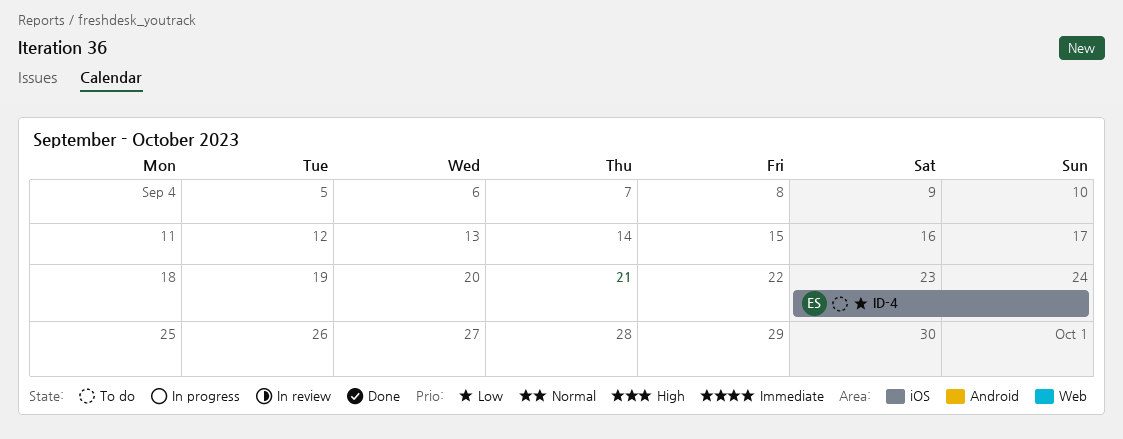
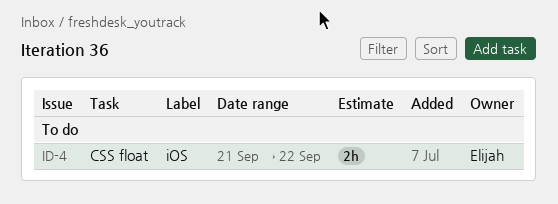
ID-4, start: Sep 23 -> Sep 21
ID-4, due: Sep 24 -> Sep 22

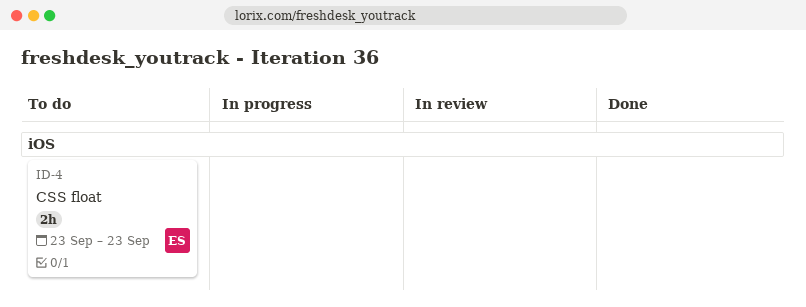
ID-4, start: Sep 21 -> Sep 23
ID-4, due: Sep 22 -> Sep 23

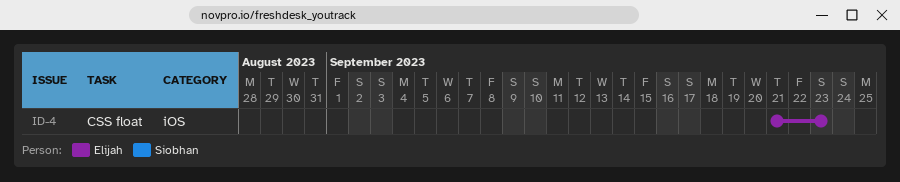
ID-4, start: Sep 23 -> Sep 21

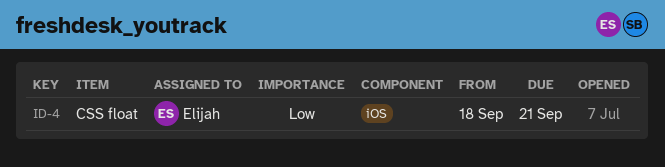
ID-4, start: Sep 21 -> Sep 18
ID-4, due: Sep 23 -> Sep 21

